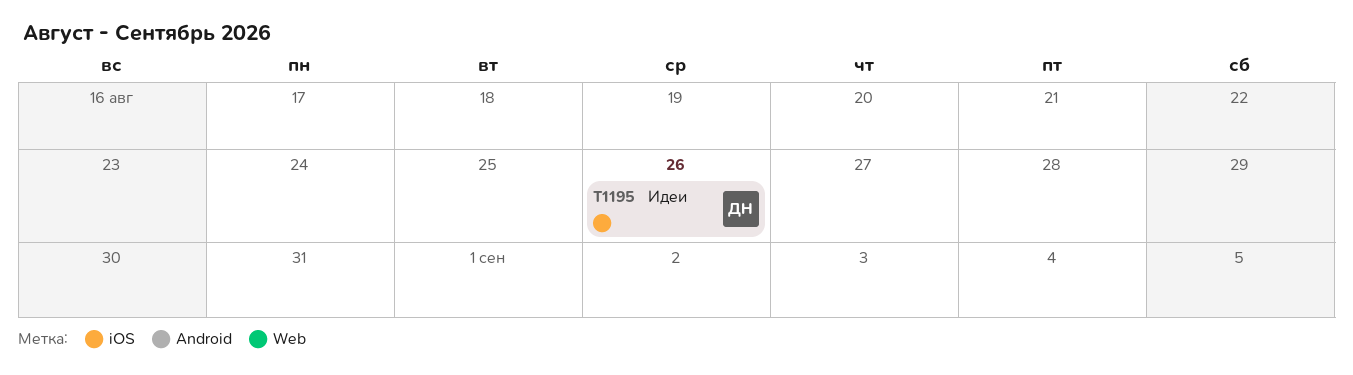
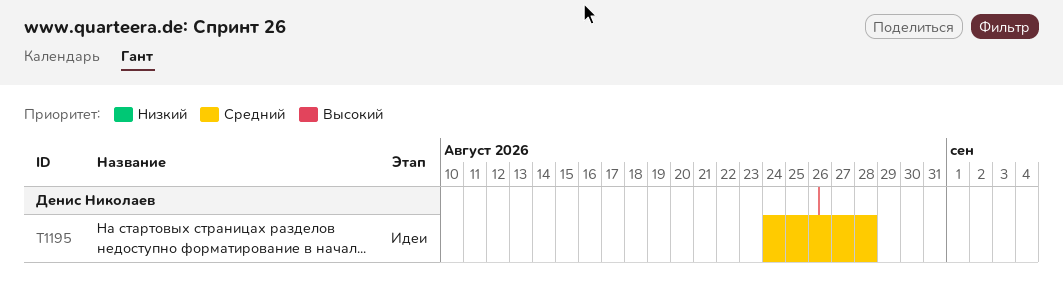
T1195, due: Aug 26 -> Aug 28

